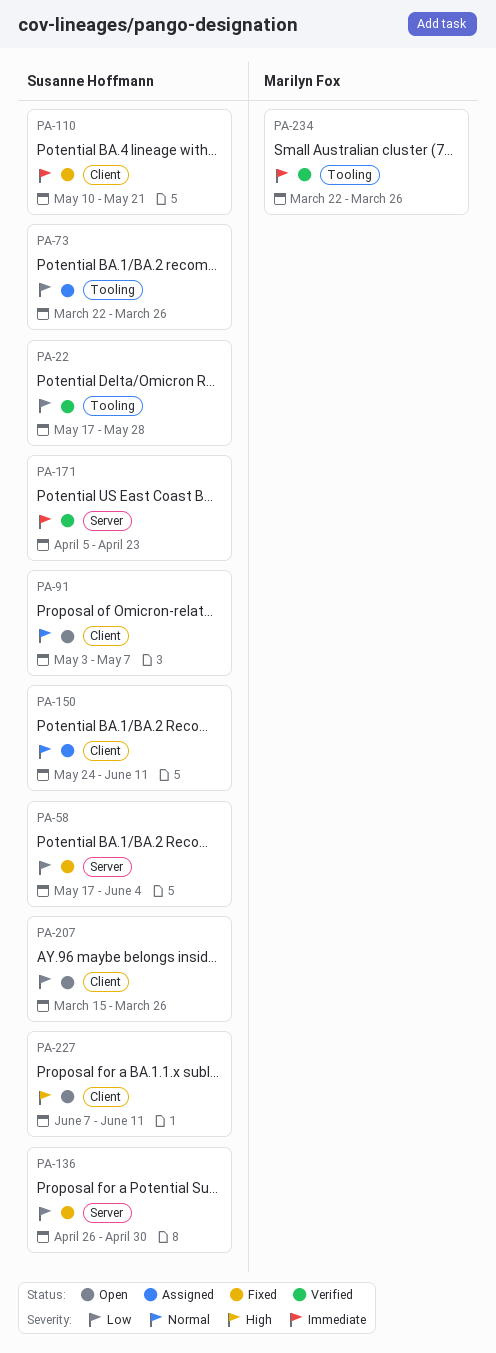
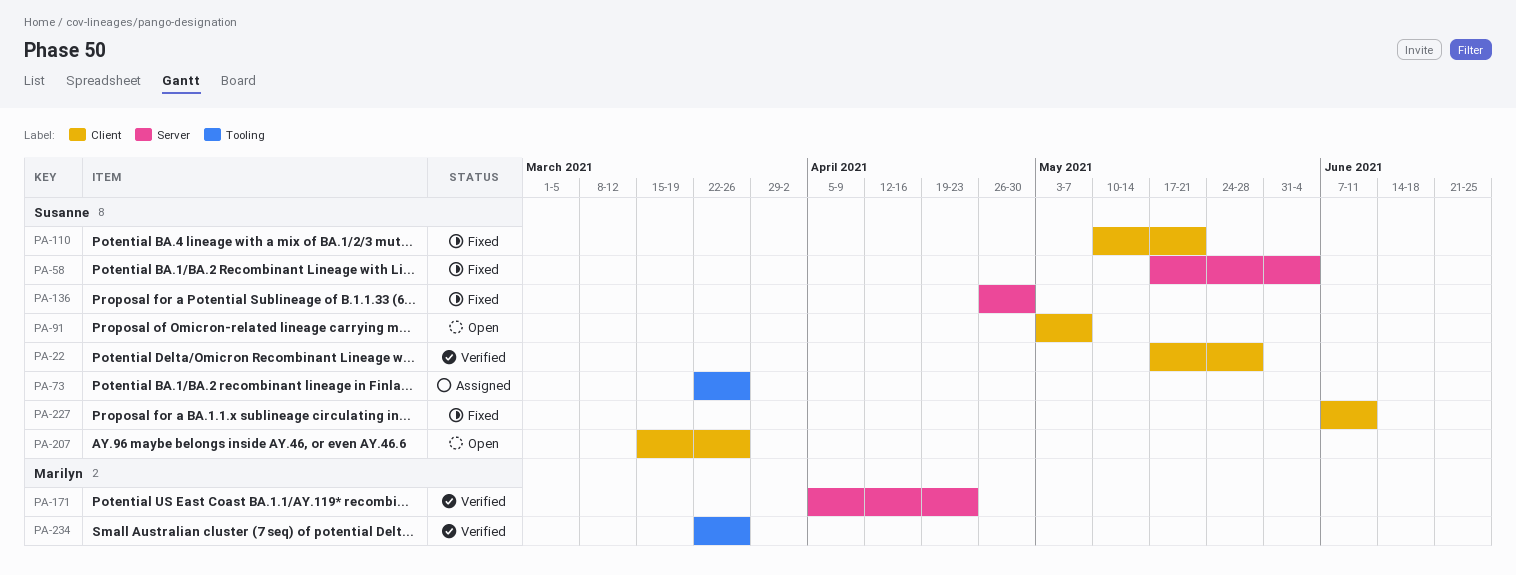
PA-22, label: Tooling -> Client
PA-150: present -> none
PA-171, owner: Susanne Hoffmann -> Marilyn Fox
PA-227, status: Open -> Fixed

